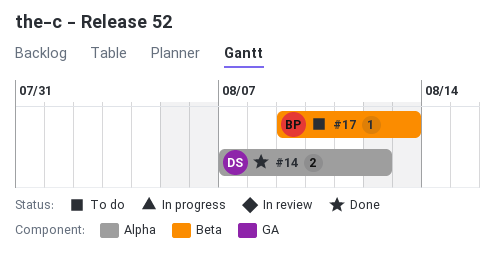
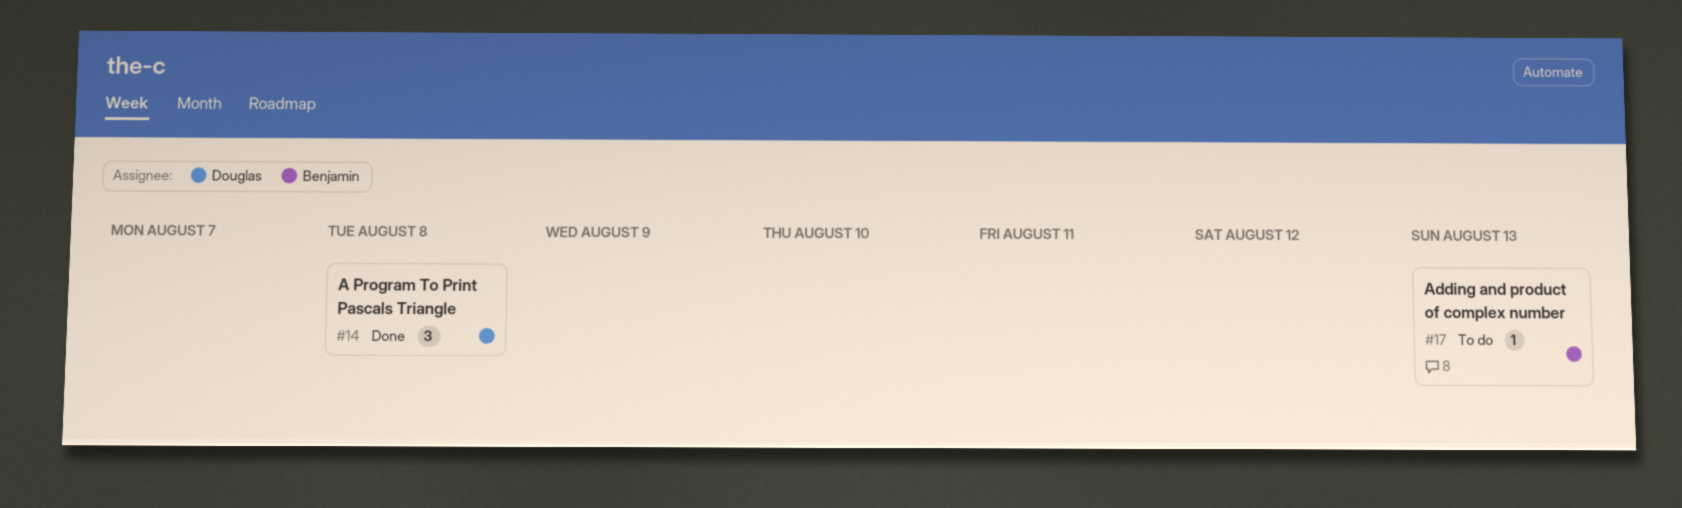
#14, estimate: 2 -> 3
#14, due: Aug 12 -> Aug 8

